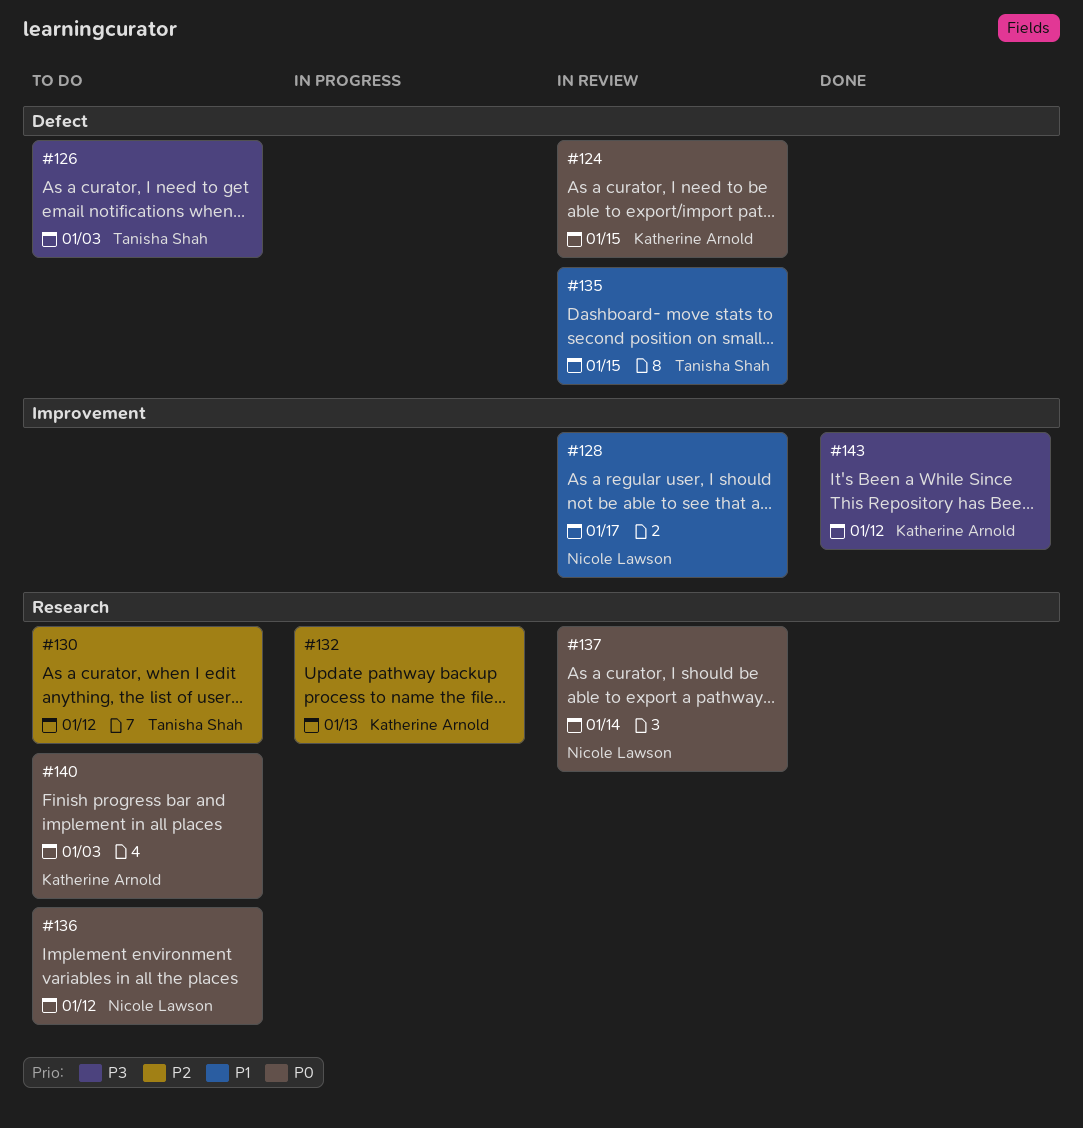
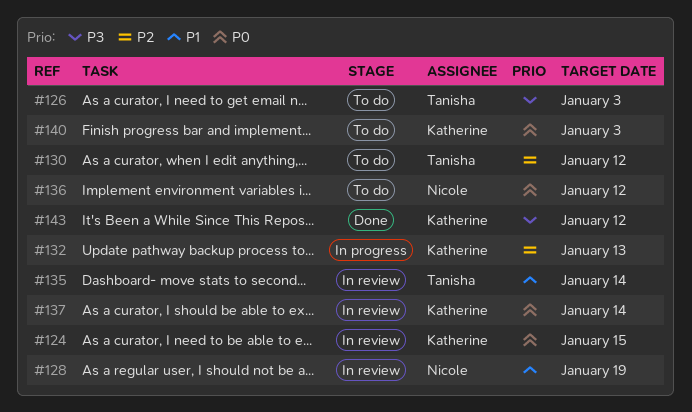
#128, due: Jan 17 -> Jan 19
#135, due: Jan 15 -> Jan 14
#137, owner: Nicole Lawson -> Katherine Arnold

